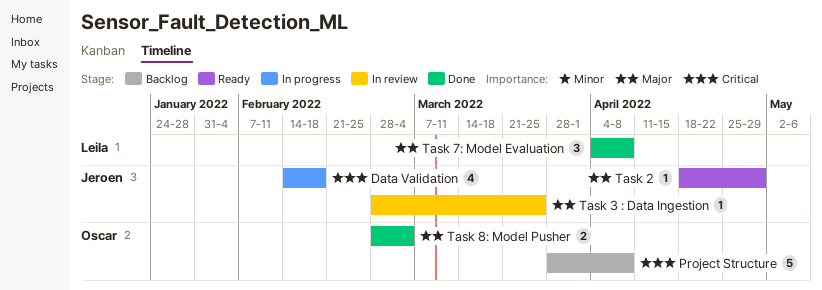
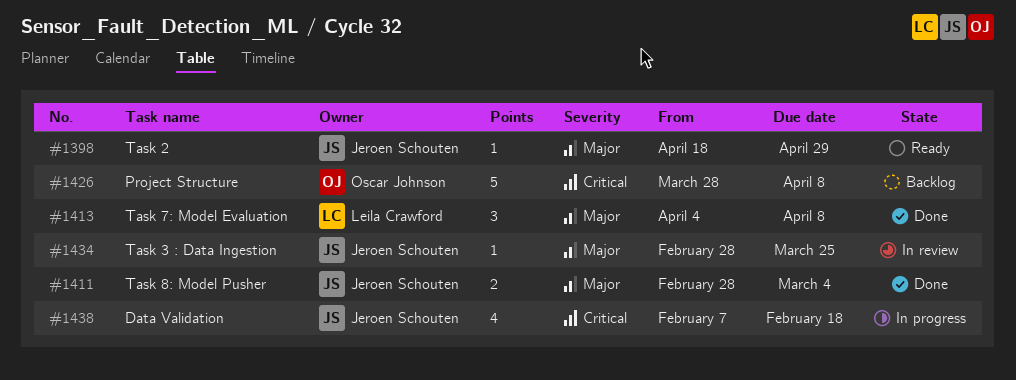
Data Validation, start: Feb 14 -> Feb 7
Task 8: Model Pusher, owner: Oscar Johnson -> Jeroen Schouten

